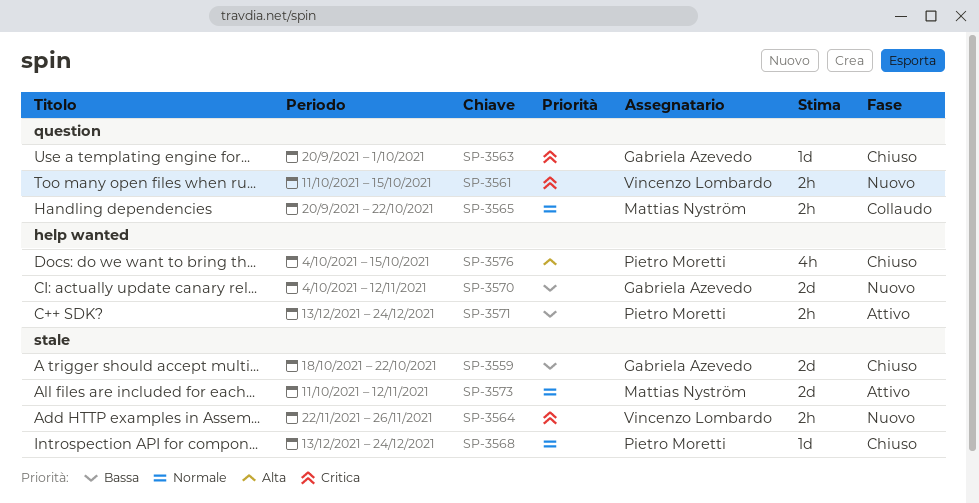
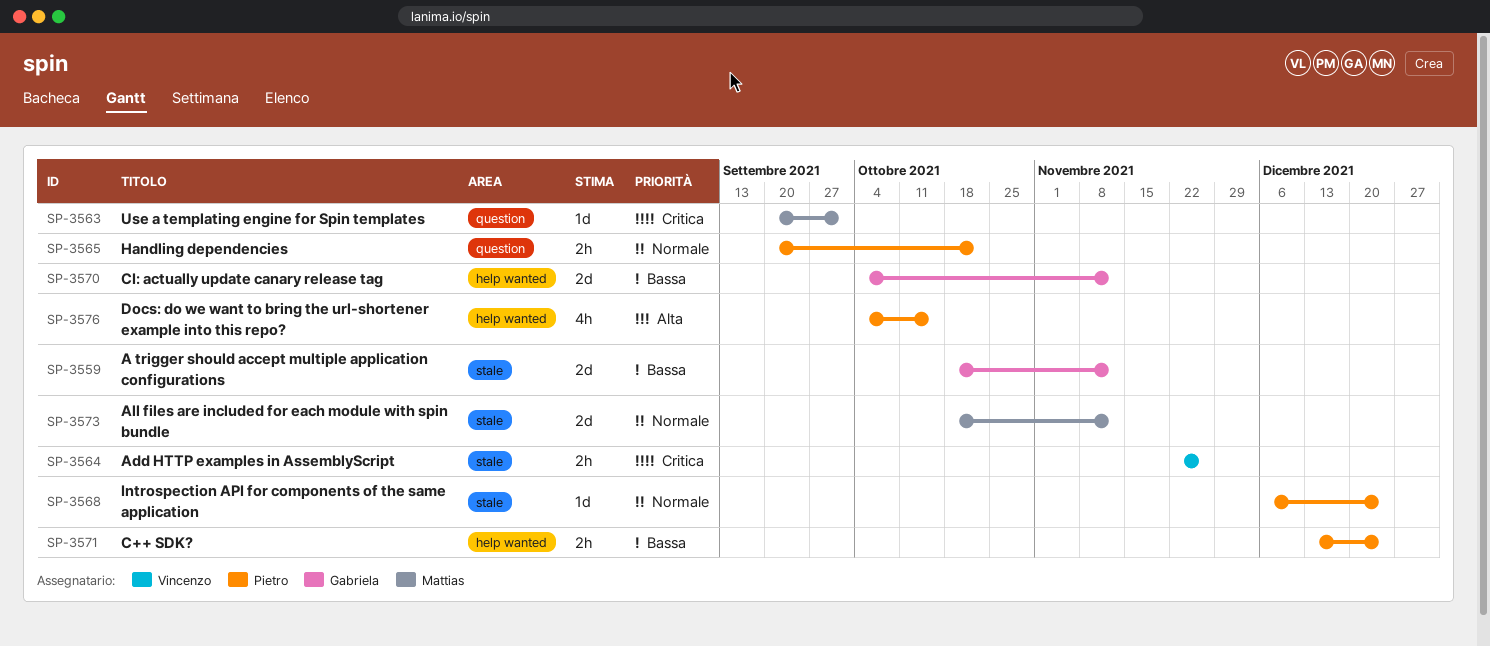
SP-3559, due: Oct 22 -> Nov 12
SP-3561: present -> none
SP-3563, owner: Gabriela Azevedo -> Mattias Nyström
SP-3565, owner: Mattias Nyström -> Pietro Moretti
SP-3568, start: Dec 13 -> Dec 6
SP-3573, start: Oct 11 -> Oct 18

